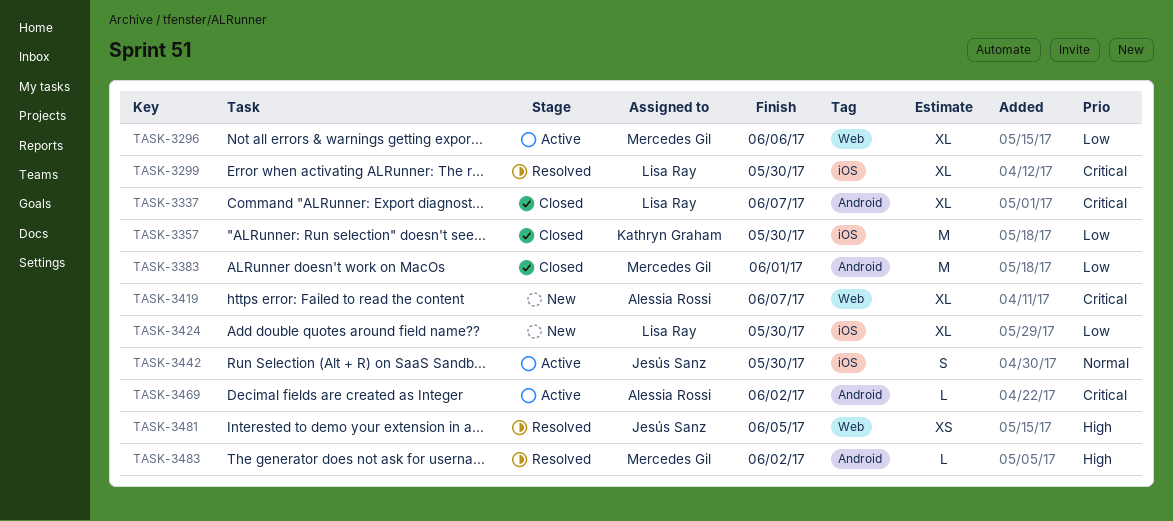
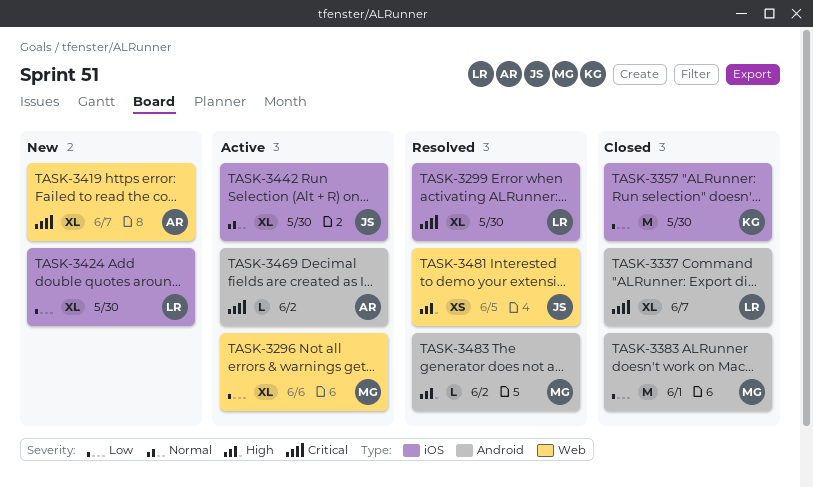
TASK-3442, estimate: S -> XL

